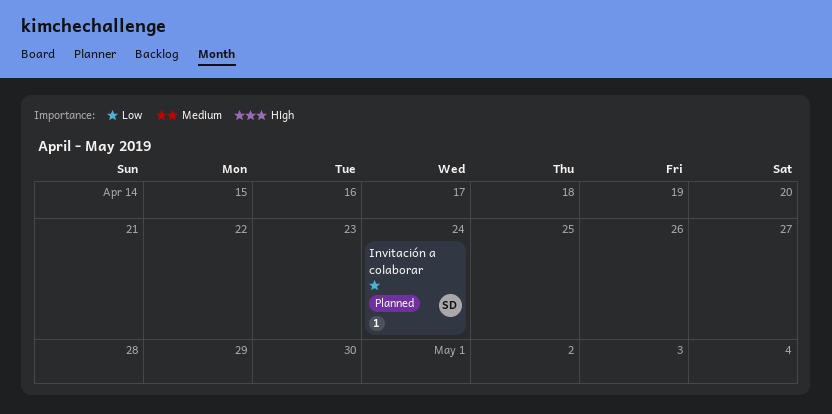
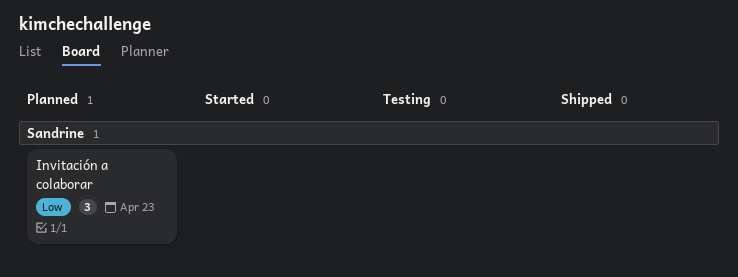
Invitación a colaborar, estimate: 1 -> 3
Invitación a colaborar, due: Apr 24 -> Apr 23

